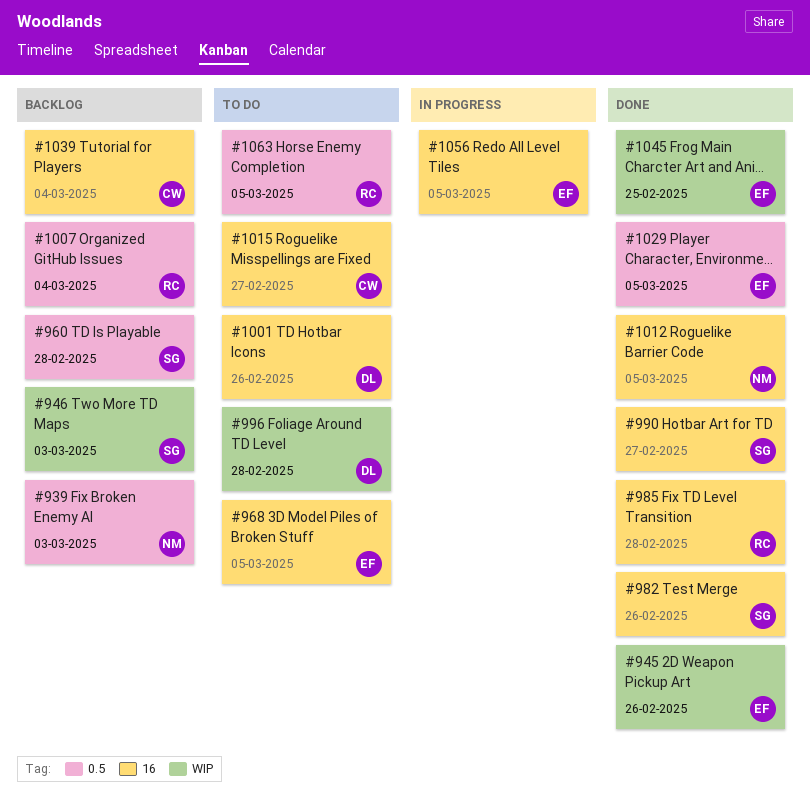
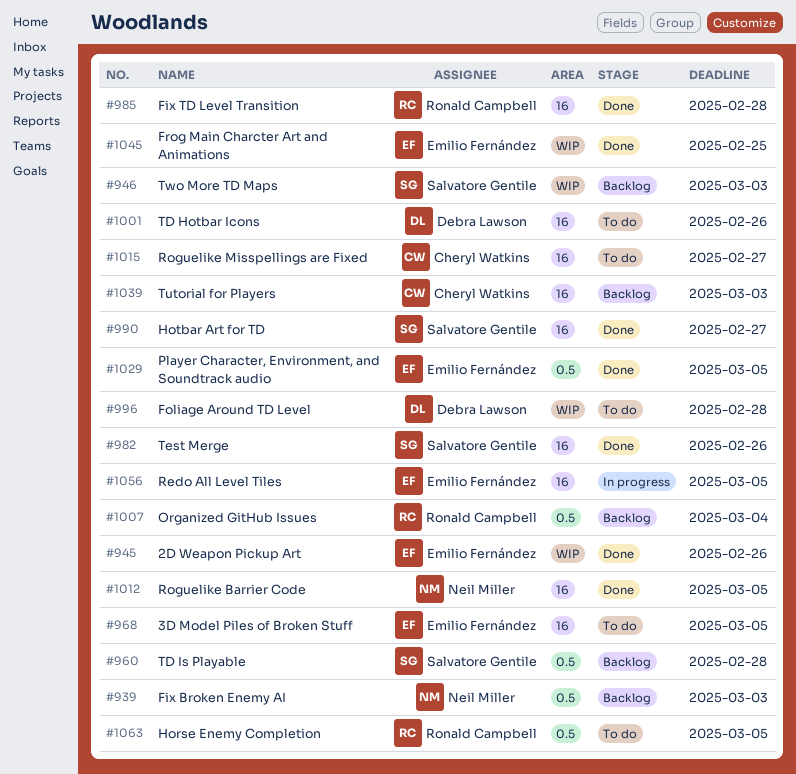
#1039, due: Mar 4 -> Mar 3

